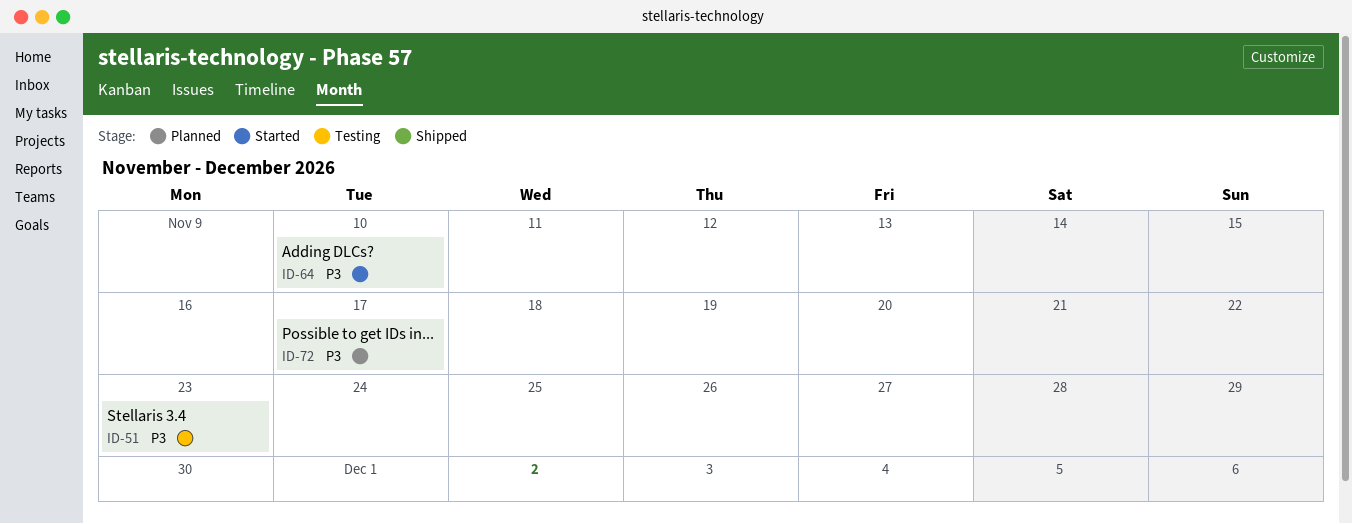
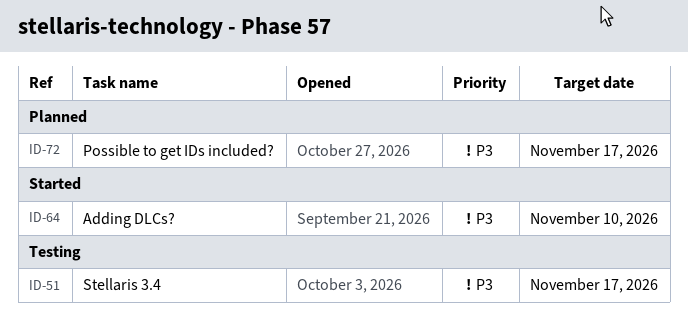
ID-51, due: Nov 23 -> Nov 17

